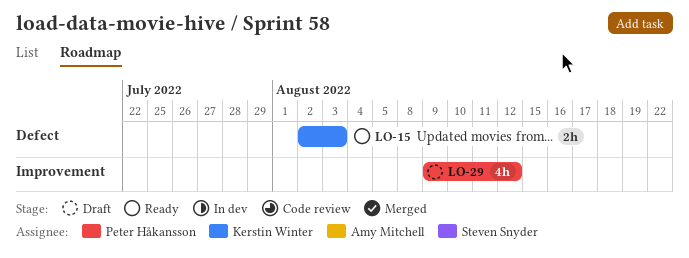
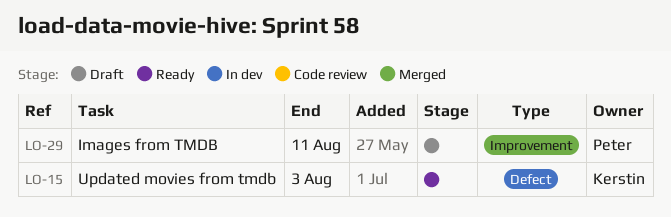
LO-29, due: Aug 12 -> Aug 11

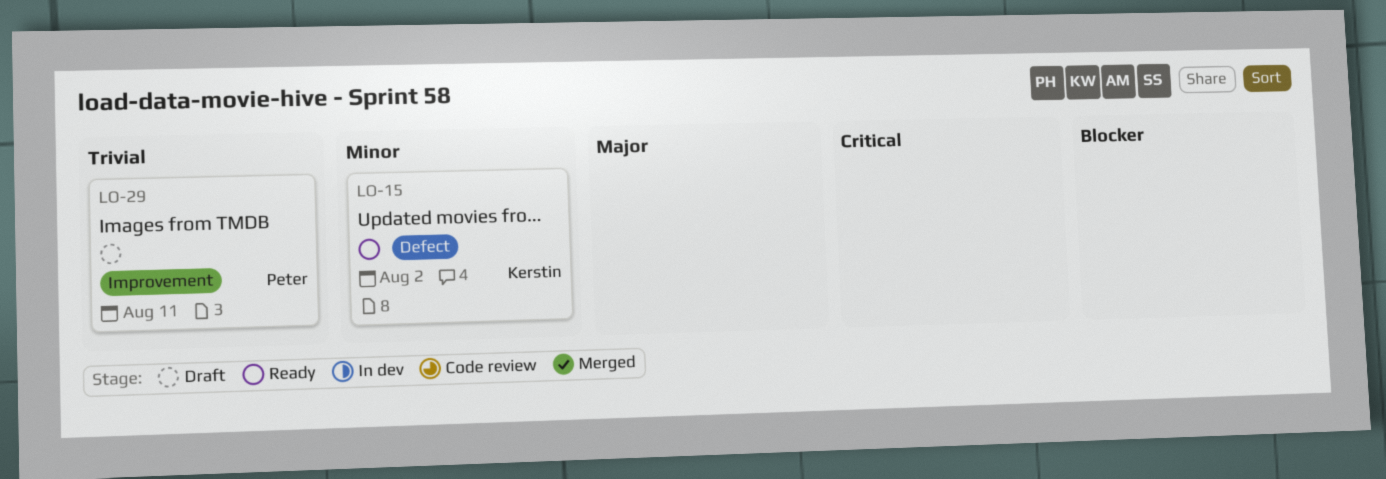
LO-15, due: Aug 3 -> Aug 2

